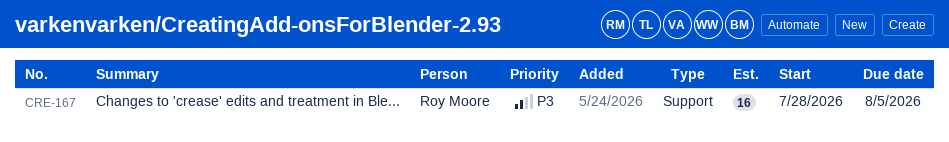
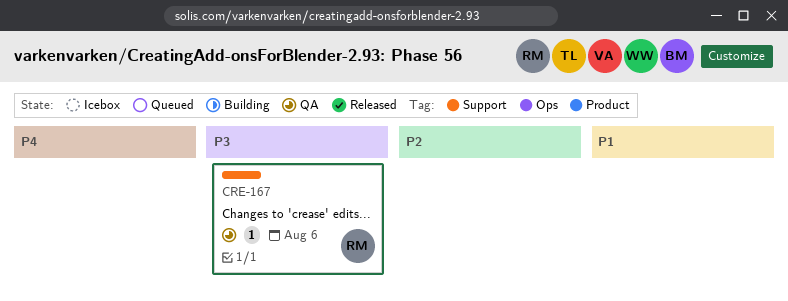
CRE-167, estimate: 16 -> 1
CRE-167, due: Aug 5 -> Aug 6

